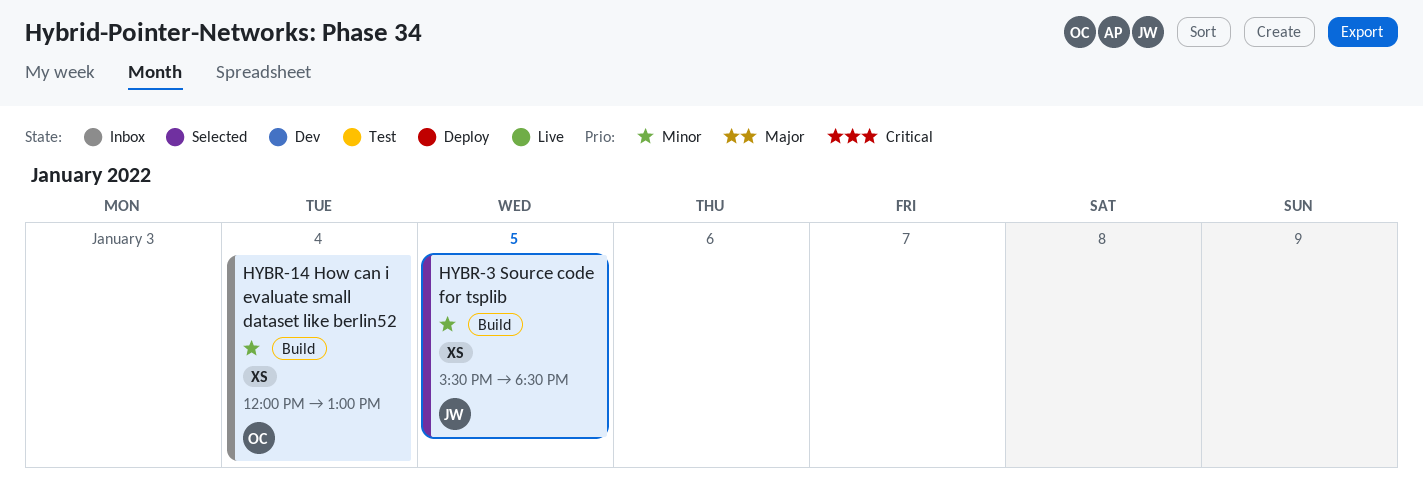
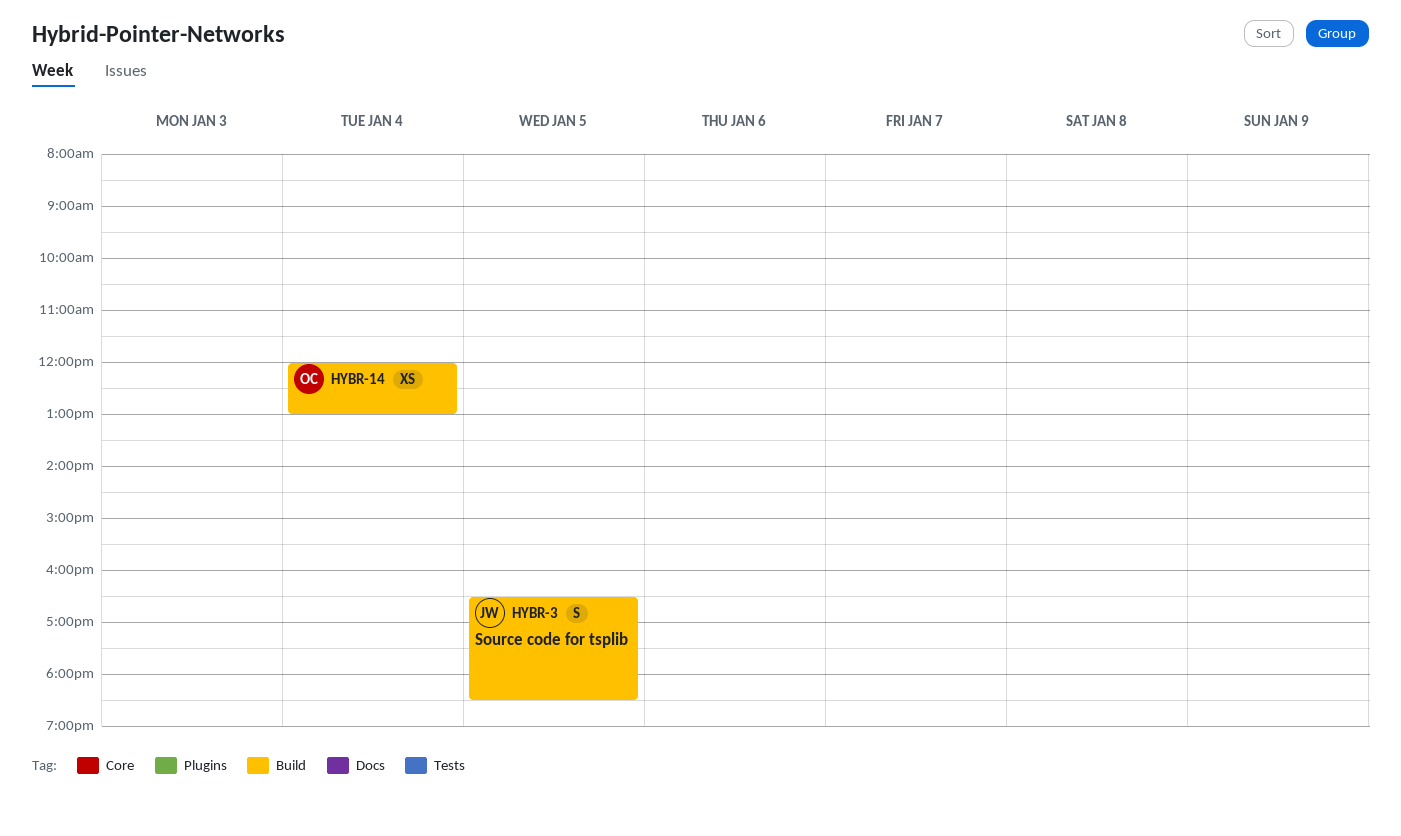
HYBR-3, estimate: XS -> S
HYBR-3, begins: 15:30 -> 16:30

